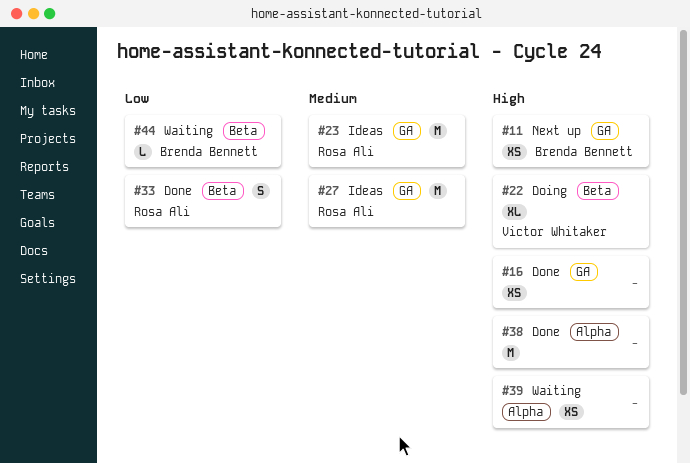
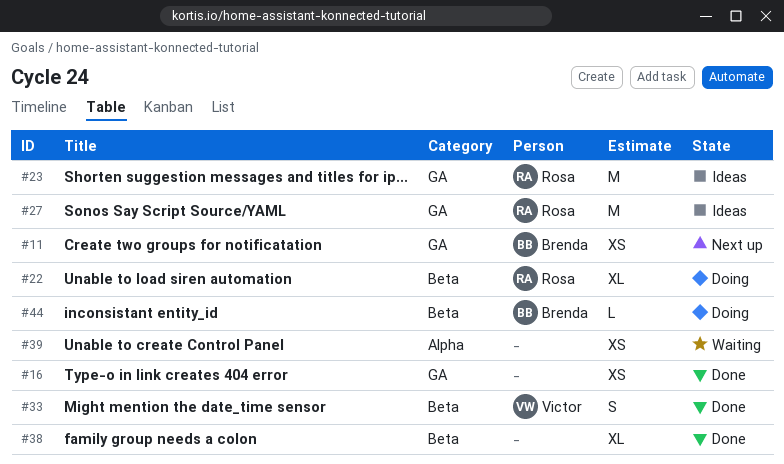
#22, owner: Victor Whitaker -> Rosa Ali
#33, owner: Rosa Ali -> Victor Whitaker
#38, label: Alpha -> Beta
#38, estimate: M -> XL
#44, status: Waiting -> Doing

